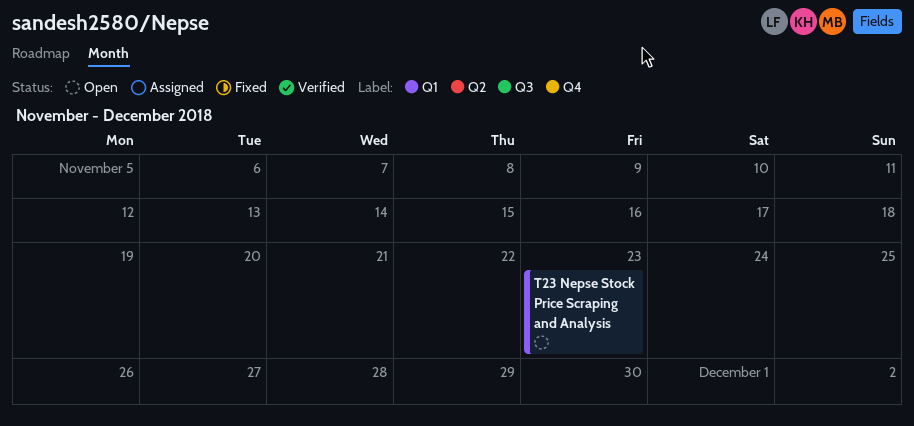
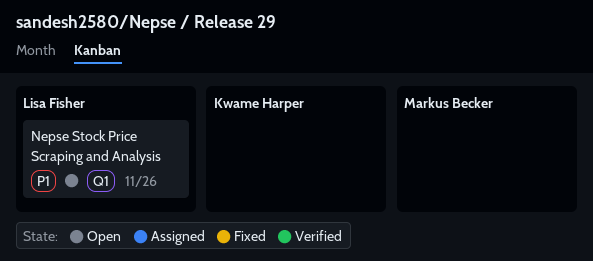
Nepse Stock Price Scraping and Analysis, due: Nov 23 -> Nov 26

